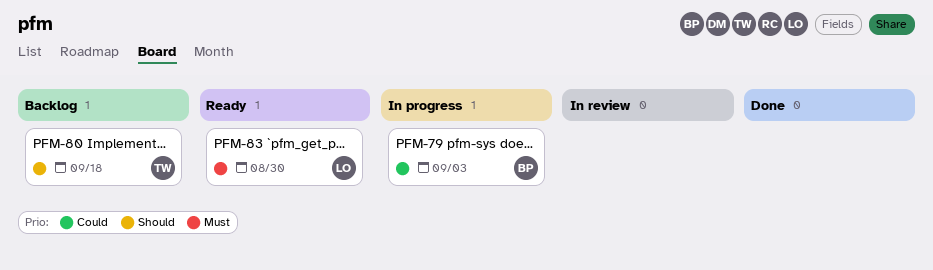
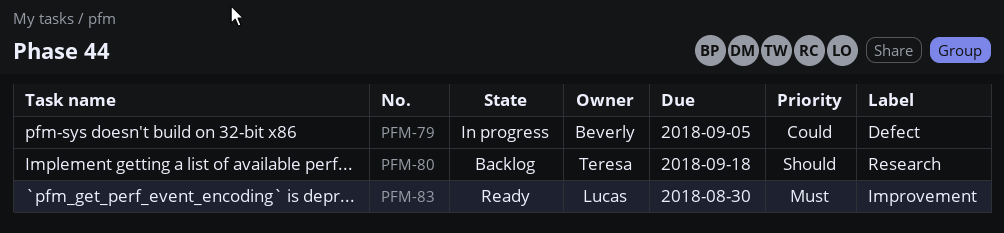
PFM-79, due: Sep 3 -> Sep 5

